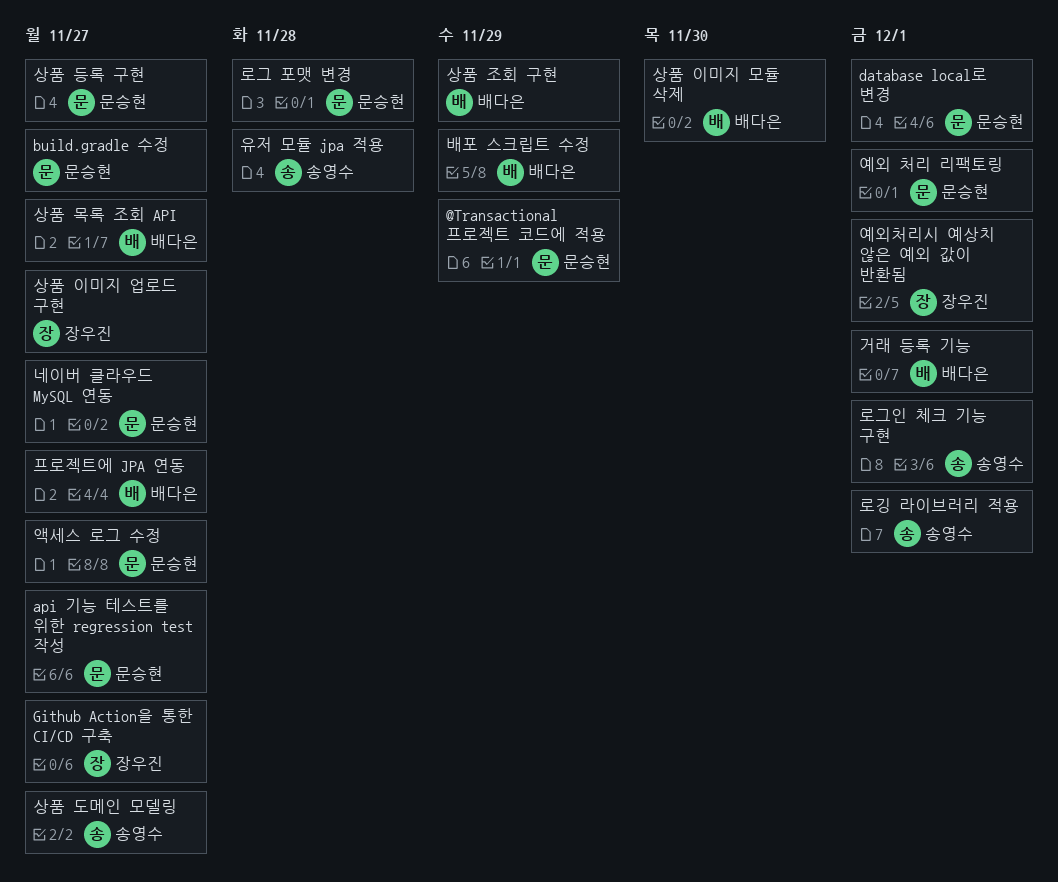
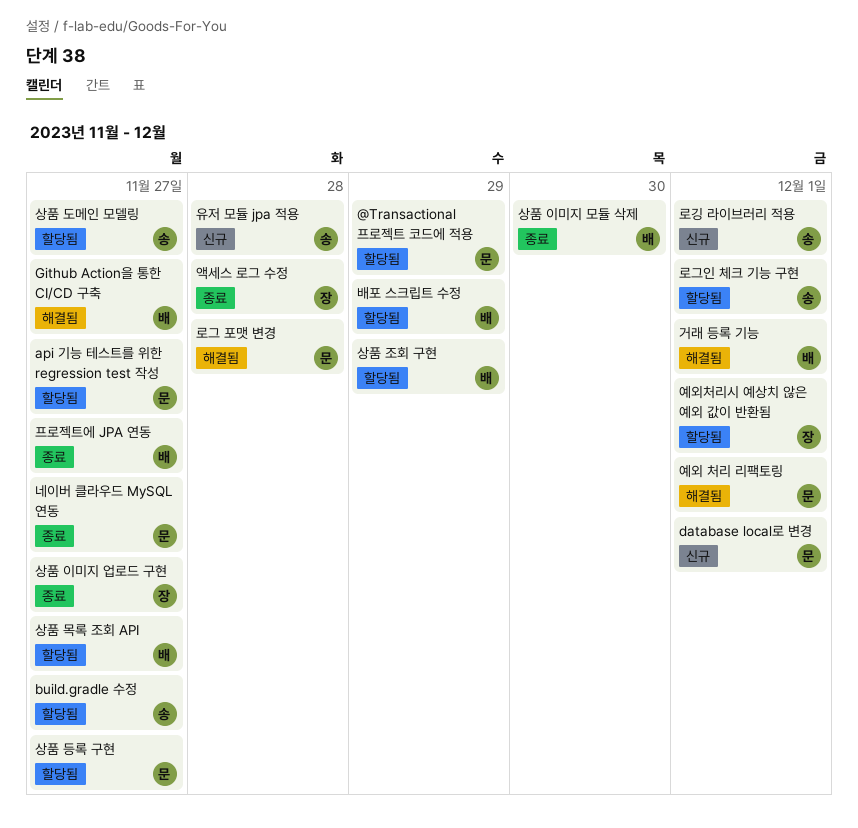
build.gradle 수정, owner: 문승현 -> 송영수
Github Action을 통한 CI/CD 구축, owner: 장우진 -> 배다은
액세스 로그 수정, owner: 문승현 -> 장우진
액세스 로그 수정, due: Nov 27 -> Nov 28

